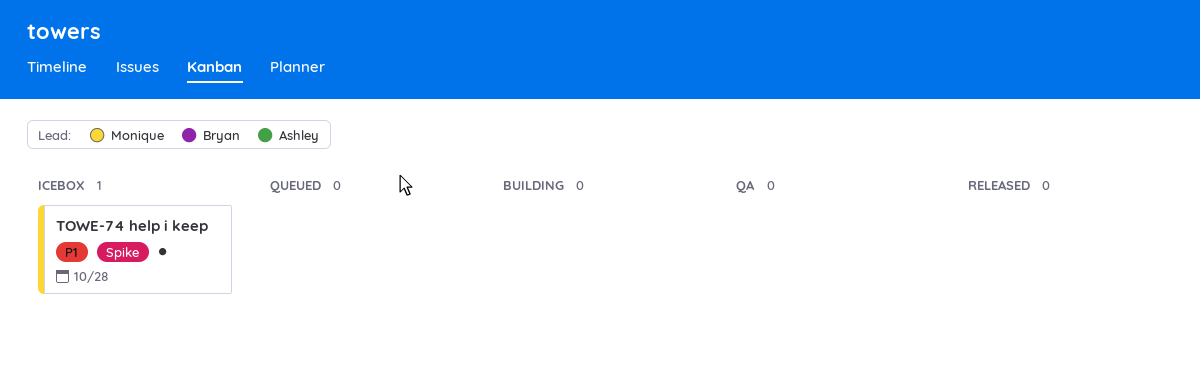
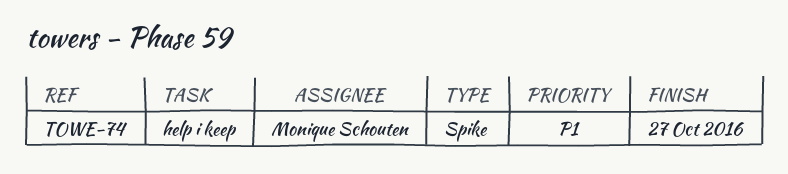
TOWE-74, due: Oct 28 -> Oct 27

